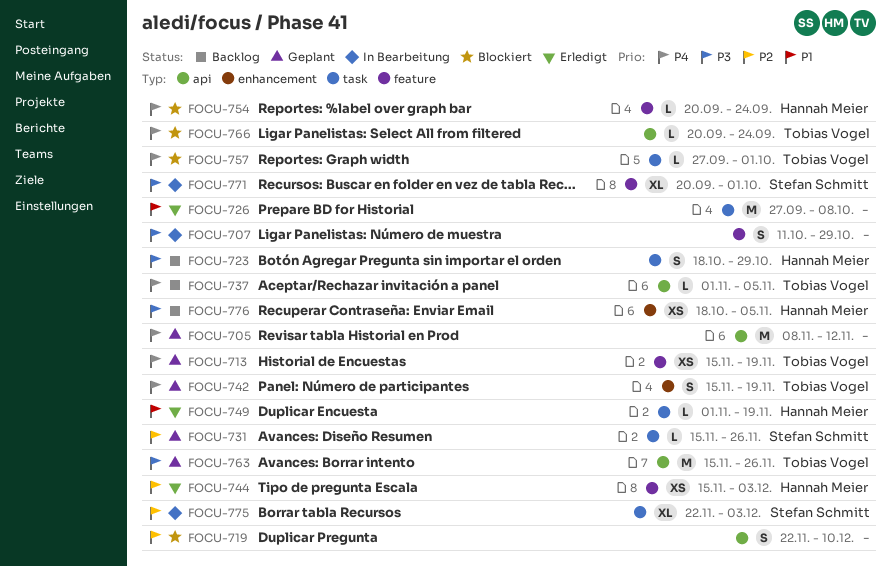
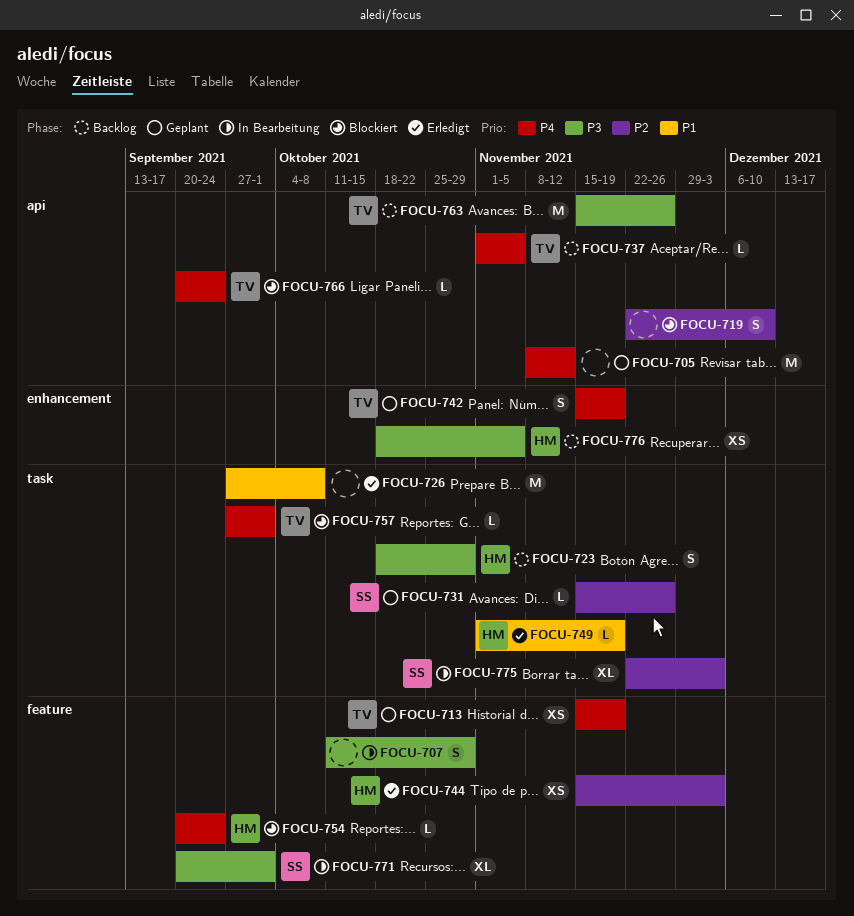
FOCU-763, status: Geplant -> Backlog

